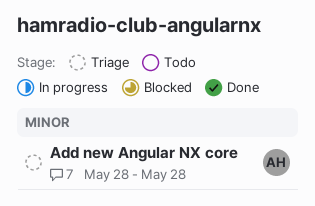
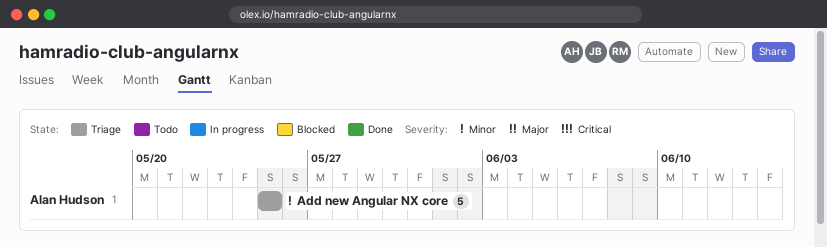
Add new Angular NX core, start: May 28 -> May 25
Add new Angular NX core, due: May 28 -> May 25

